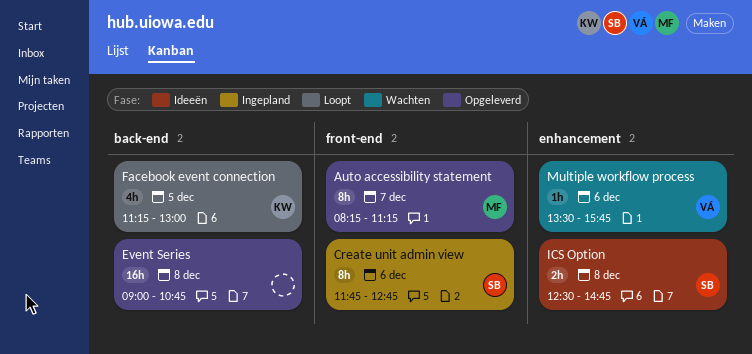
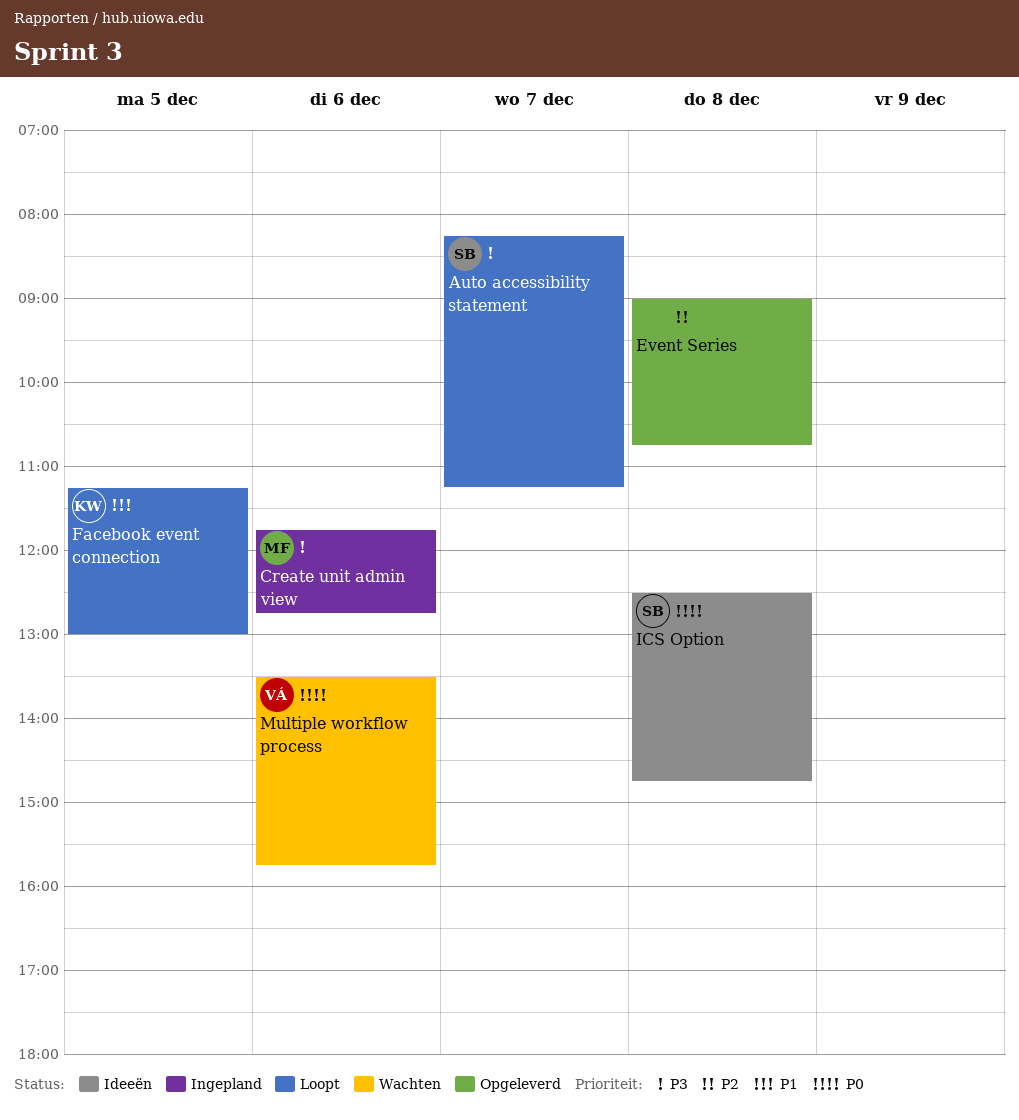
Auto accessibility statement, status: Opgeleverd -> Loopt
Auto accessibility statement, owner: MF -> SB
Create unit admin view, owner: SB -> MF

